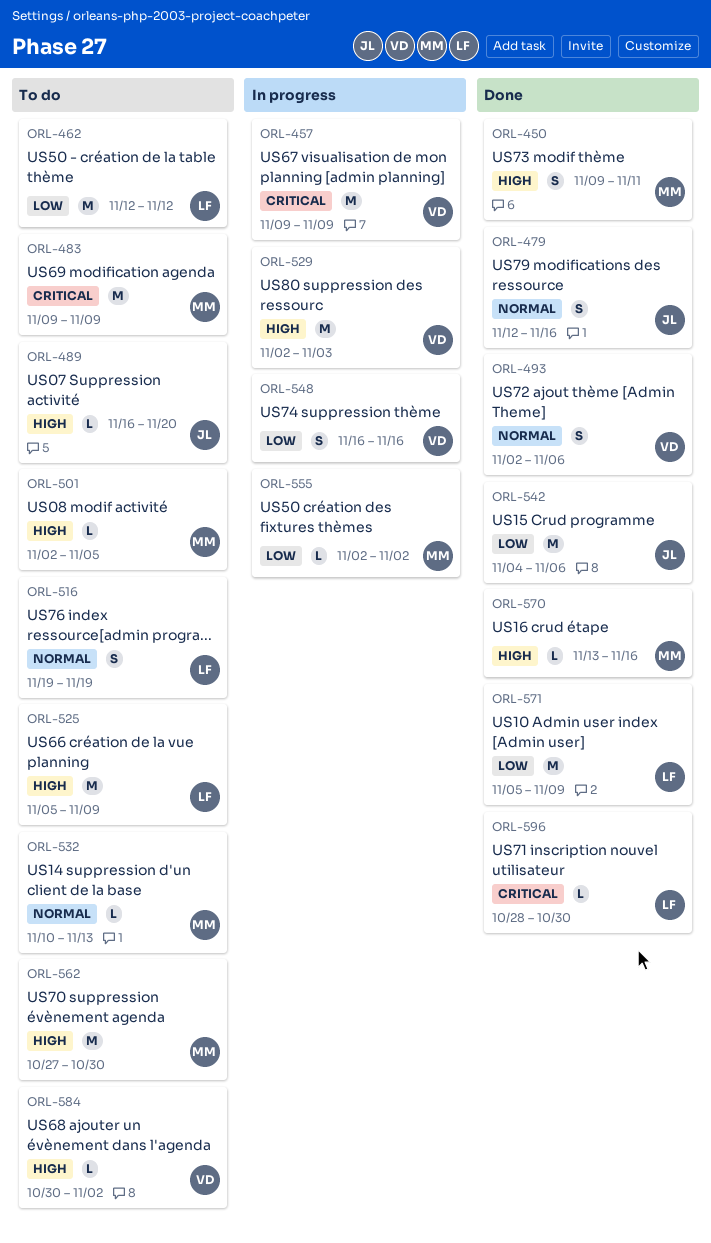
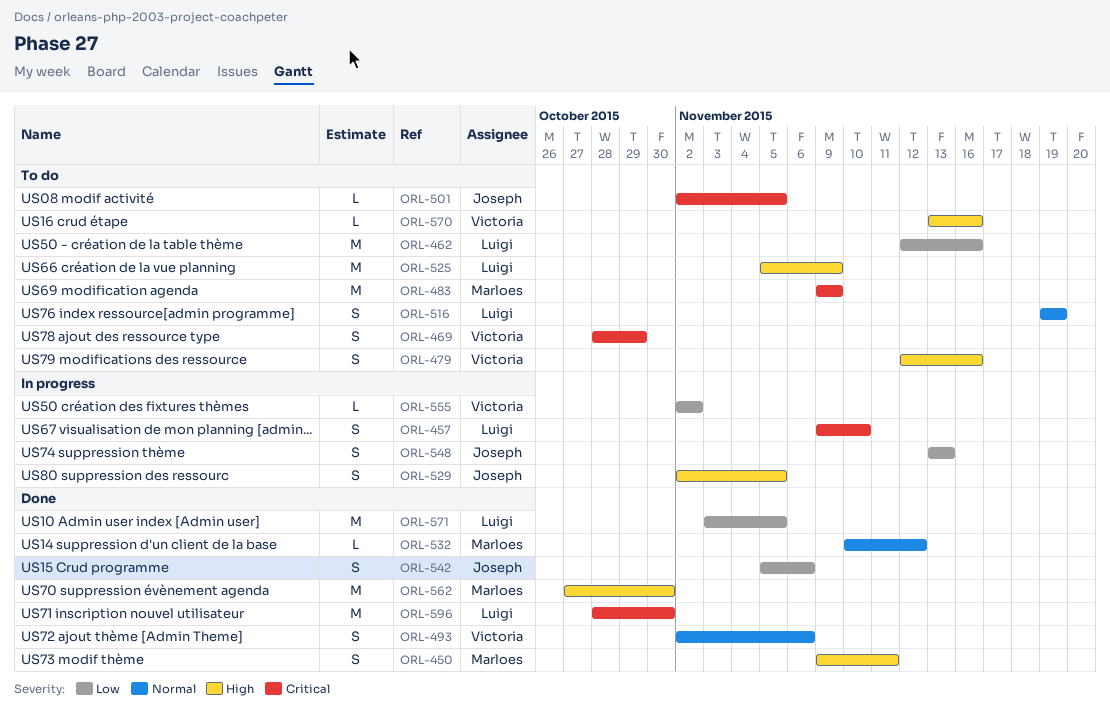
ORL-457, owner: Victoria -> Luigi
ORL-457, estimate: M -> S
ORL-457, due: Nov 9 -> Nov 10
ORL-462, due: Nov 12 -> Nov 16
ORL-469: none -> present
ORL-479, status: Done -> To do
ORL-479, owner: Joseph -> Victoria
ORL-479, priority: Normal -> High
ORL-489: present -> none
ORL-501, owner: Marloes -> Joseph
ORL-501, priority: High -> Critical
ORL-529, owner: Victoria -> Joseph
ORL-529, estimate: M -> S
ORL-529, due: Nov 3 -> Nov 5
ORL-532, status: To do -> Done
ORL-532, due: Nov 13 -> Nov 12
ORL-542, estimate: M -> S
ORL-542, start: Nov 4 -> Nov 5
ORL-548, owner: Victoria -> Joseph
ORL-548, start: Nov 16 -> Nov 13
ORL-548, due: Nov 16 -> Nov 13
ORL-555, owner: Marloes -> Victoria
ORL-562, status: To do -> Done
ORL-570, status: Done -> To do
ORL-570, owner: Marloes -> Victoria
ORL-571, start: Nov 5 -> Nov 3
ORL-571, due: Nov 9 -> Nov 5
ORL-584: present -> none
ORL-596, estimate: L -> M

